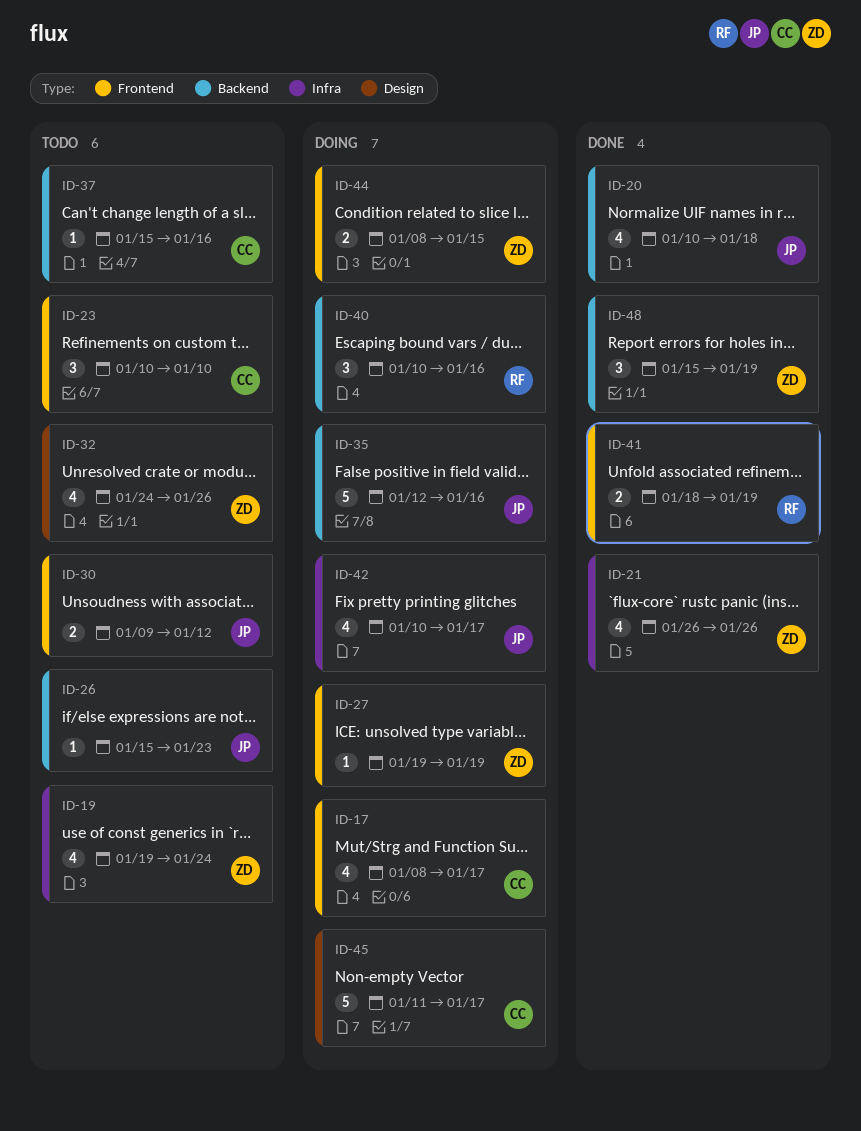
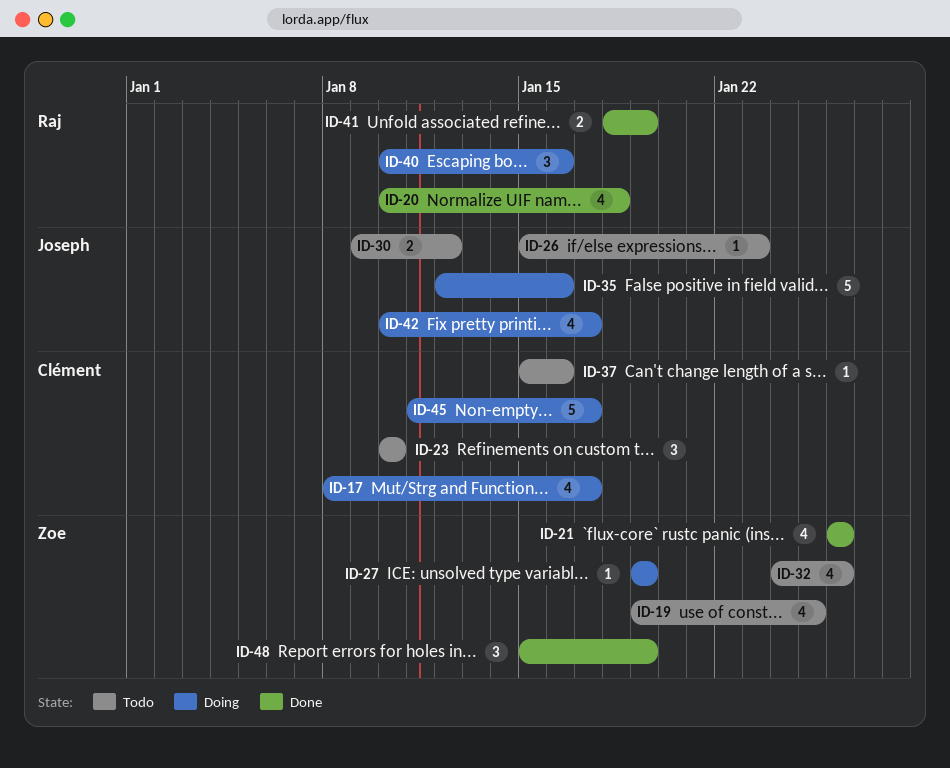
ID-19, due: Jan 24 -> Jan 25
ID-20, owner: Joseph -> Raj
ID-44: present -> none

